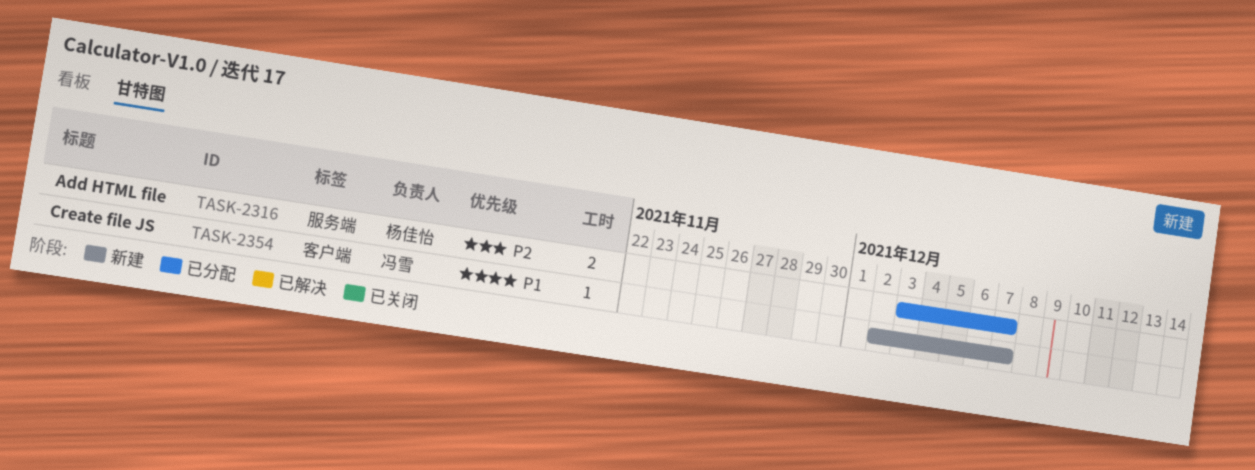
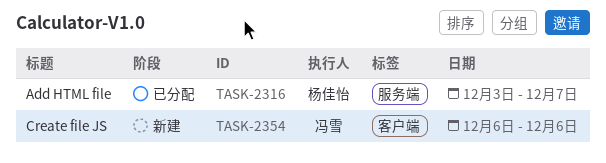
TASK-2354, start: Dec 2 -> Dec 6
TASK-2354, due: Dec 7 -> Dec 6

